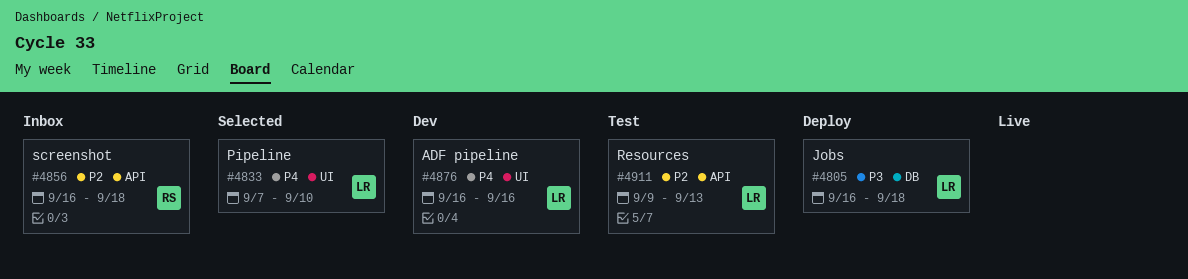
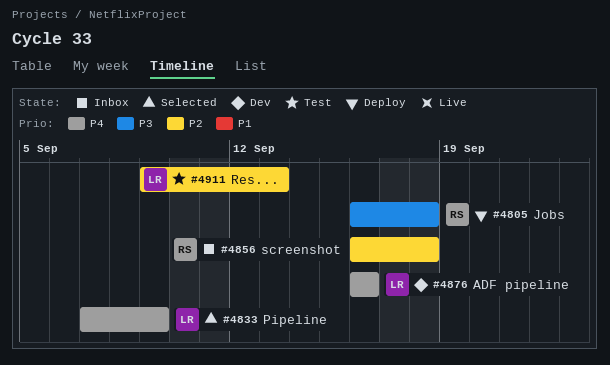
#4805, owner: LR -> RS
#4833, due: Sep 10 -> Sep 9

